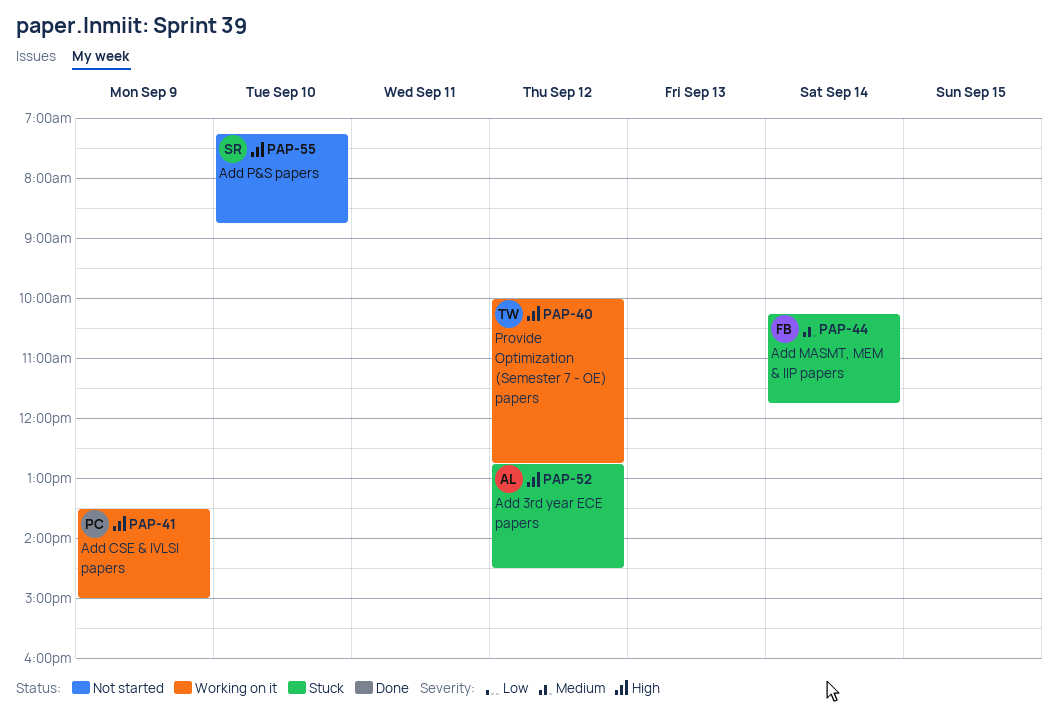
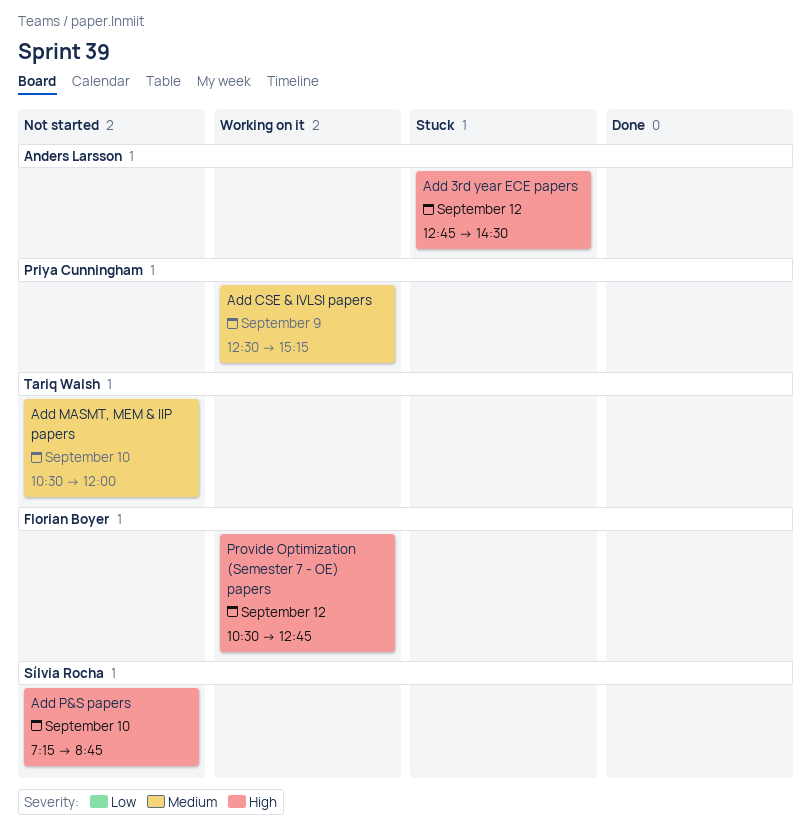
Add CSE & IVLSI papers, priority: High -> Medium
Add CSE & IVLSI papers, begins: 13:30 -> 12:30
Add CSE & IVLSI papers, ends: 15:00 -> 15:15
Add MASMT, MEM & IIP papers, status: Stuck -> Not started
Add MASMT, MEM & IIP papers, owner: Florian Boyer -> Tariq Walsh
Add MASMT, MEM & IIP papers, day: Sep 14 -> Sep 10
Add MASMT, MEM & IIP papers, begins: 10:15 -> 10:30
Add MASMT, MEM & IIP papers, ends: 11:45 -> 12:00
Provide Optimization (Semester 7 - OE) papers, owner: Tariq Walsh -> Florian Boyer
Provide Optimization (Semester 7 - OE) papers, begins: 10:00 -> 10:30

